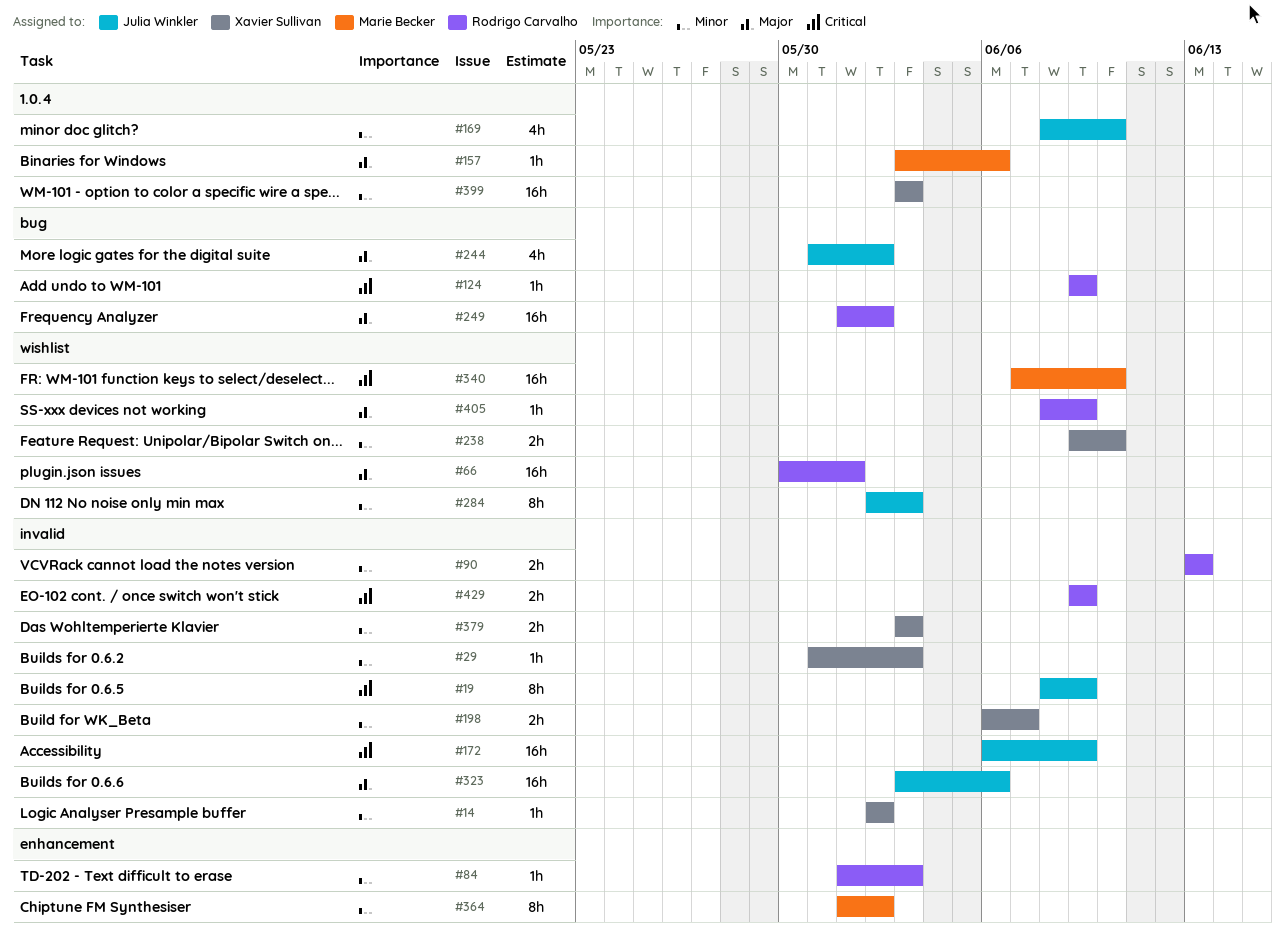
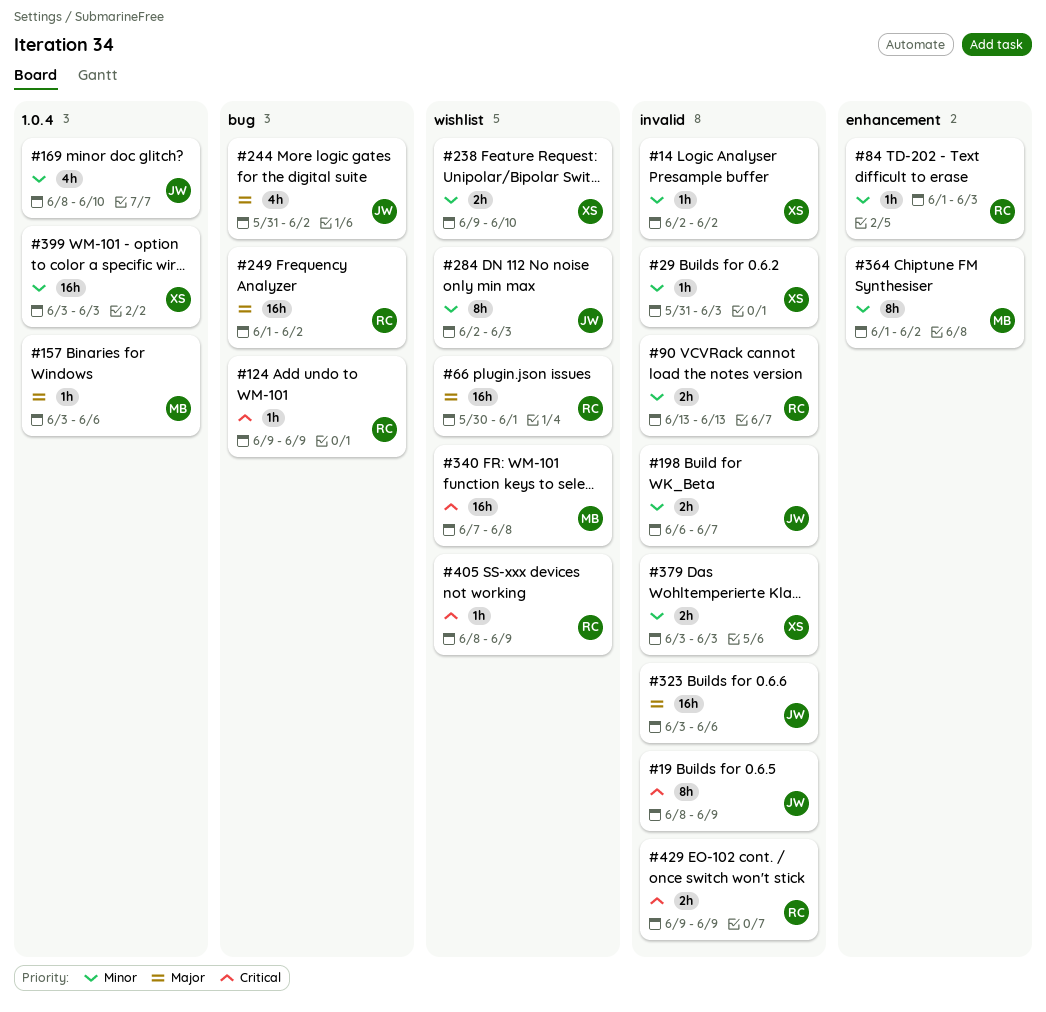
#172: present -> none
#198, owner: Xavier Sullivan -> Julia Winkler
#340, due: Jun 10 -> Jun 8
#405, priority: Major -> Critical

